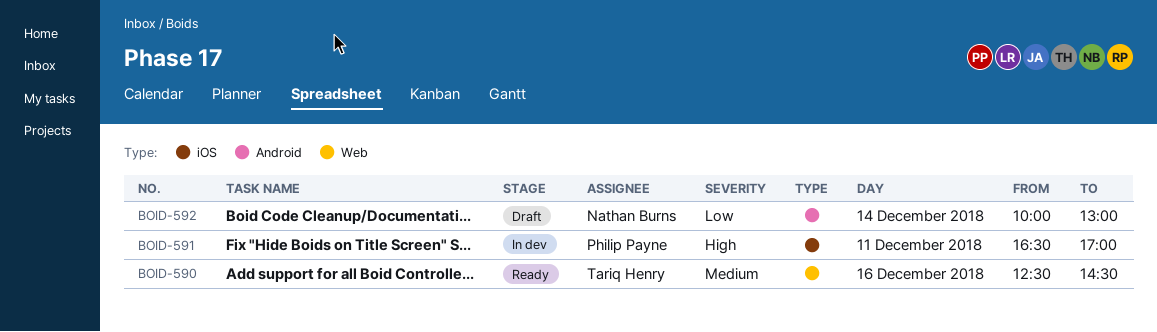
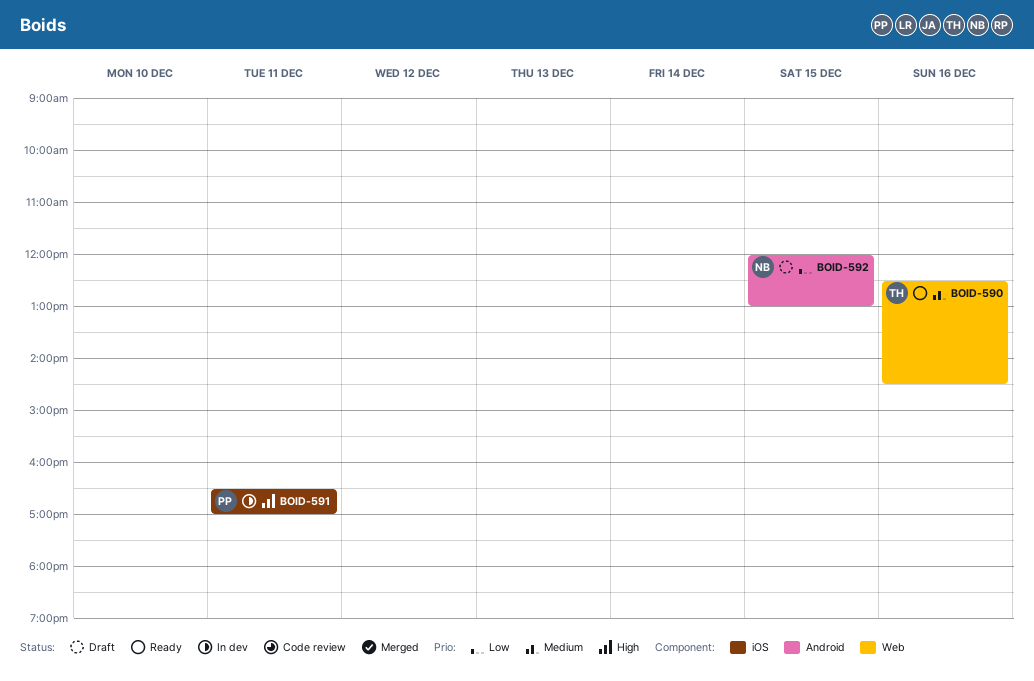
BOID-592, day: Dec 14 -> Dec 15
BOID-592, begins: 10:00 -> 12:00

